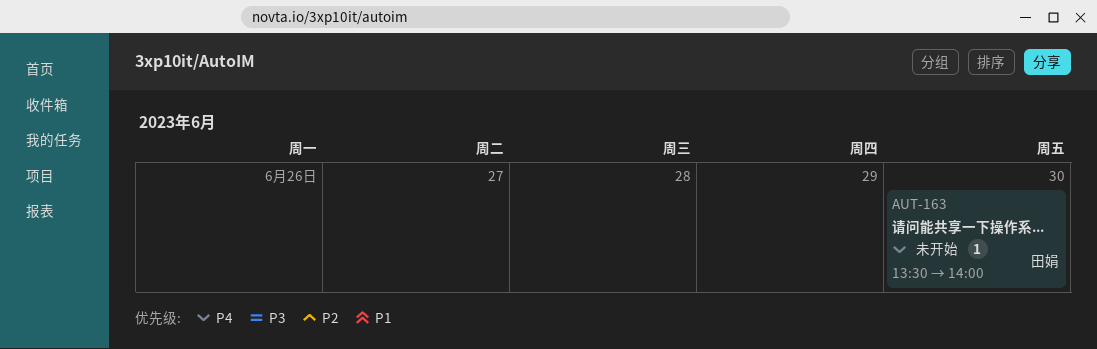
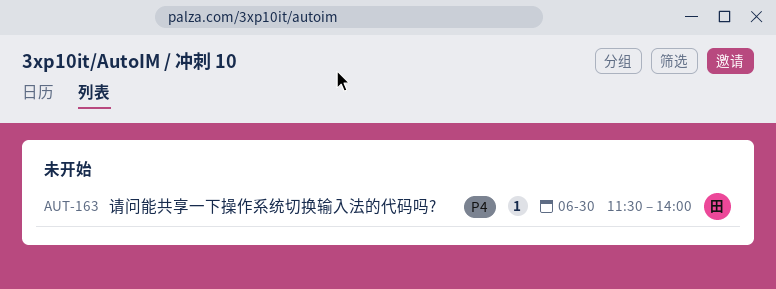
AUT-163, begins: 13:30 -> 11:30

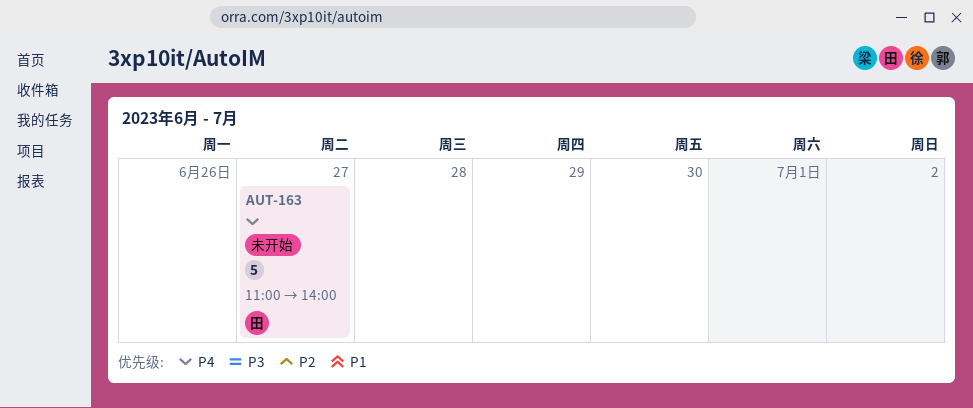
AUT-163, estimate: 1 -> 5
AUT-163, day: Jun 30 -> Jun 27
AUT-163, begins: 11:30 -> 11:00

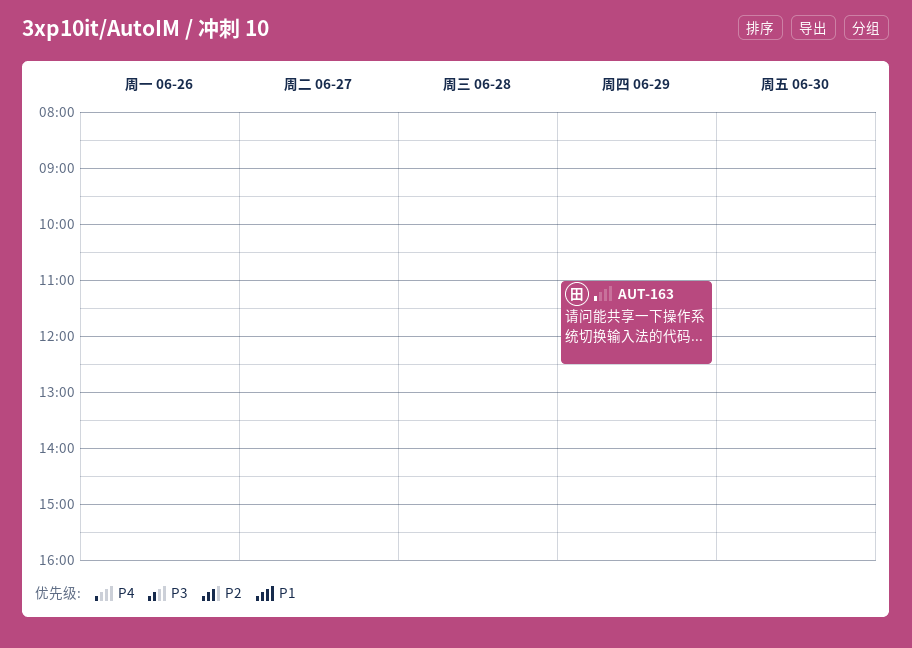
AUT-163, day: Jun 27 -> Jun 29
AUT-163, ends: 14:00 -> 12:30

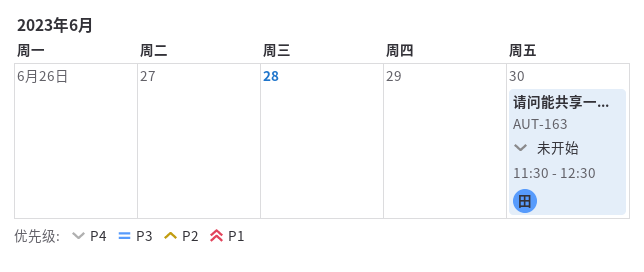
AUT-163, day: Jun 29 -> Jun 30
AUT-163, begins: 11:00 -> 11:30

